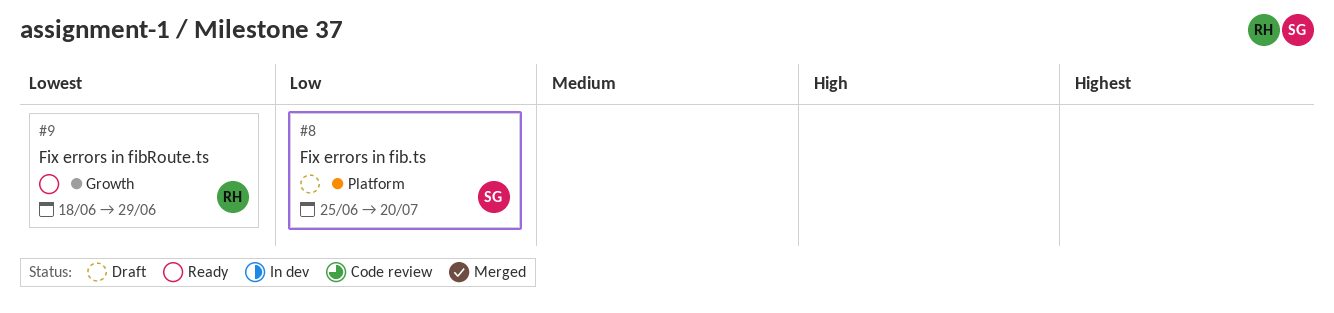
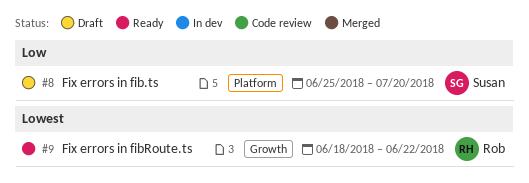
#9, due: Jun 29 -> Jun 22

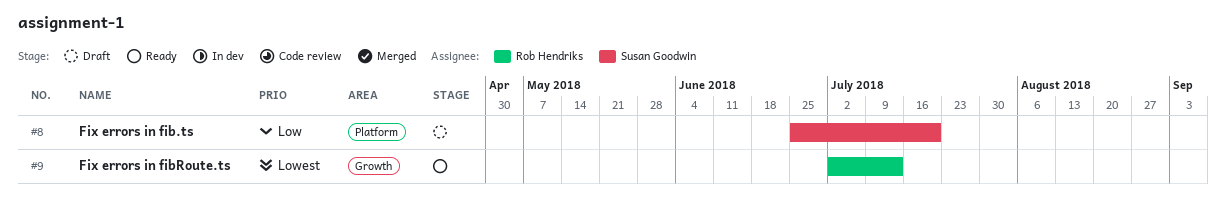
#9, start: Jun 18 -> Jul 2
#9, due: Jun 22 -> Jul 13

